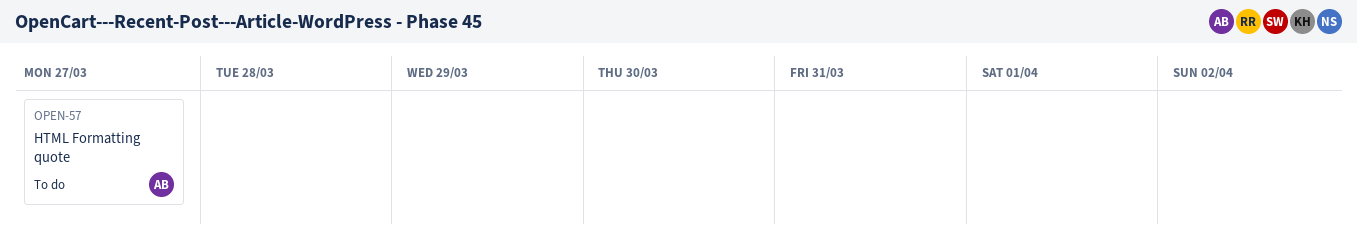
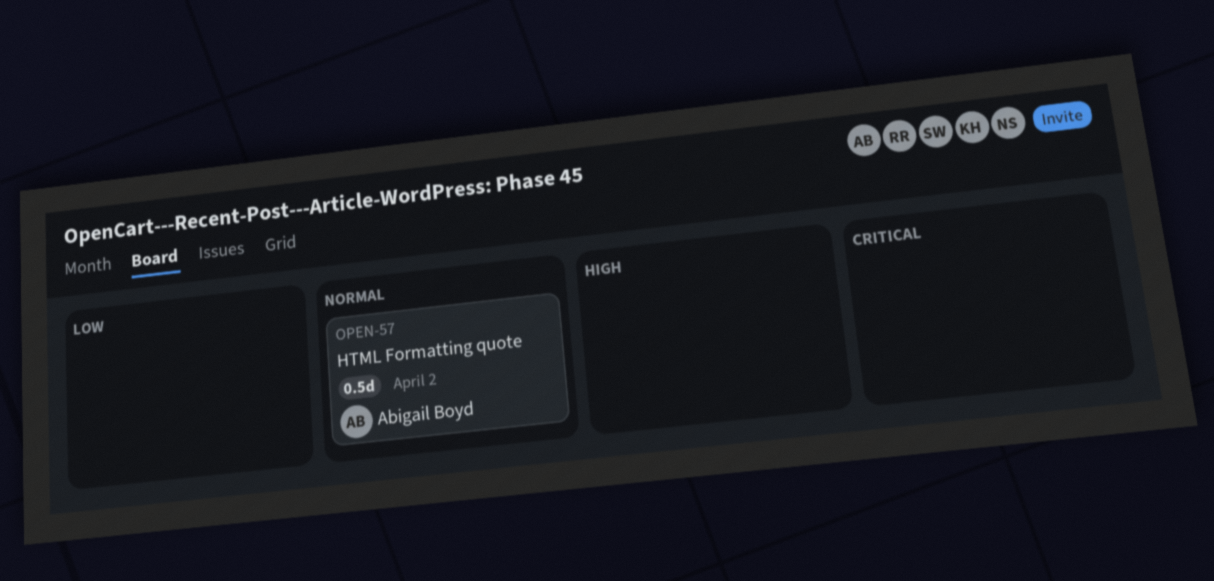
OPEN-57, due: Mar 27 -> Apr 2

